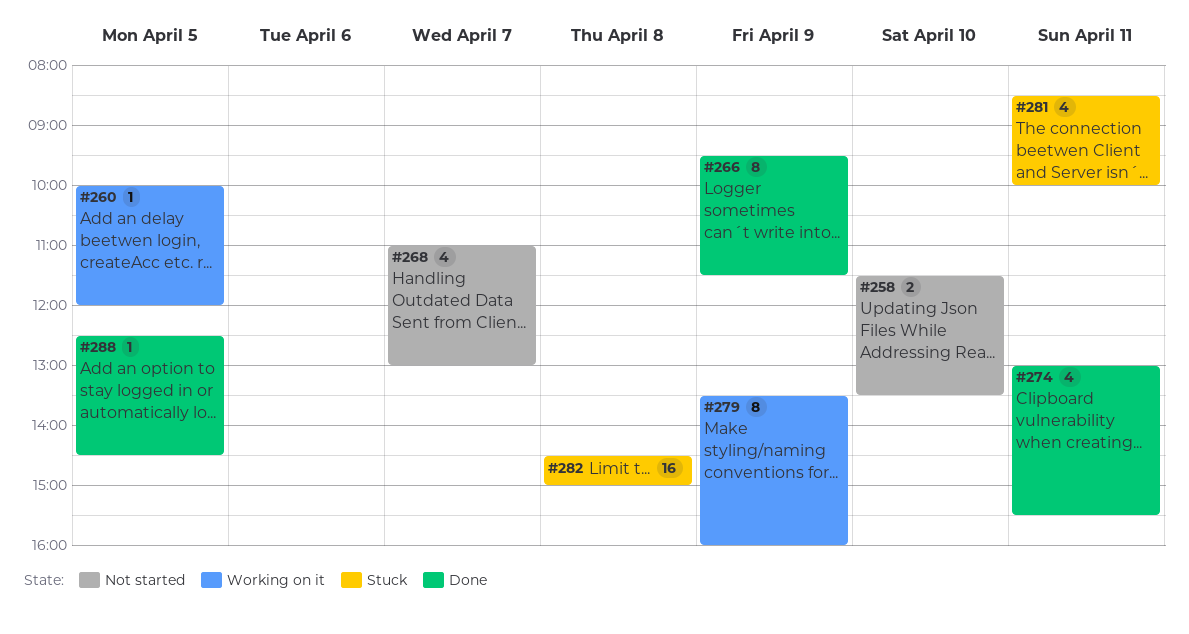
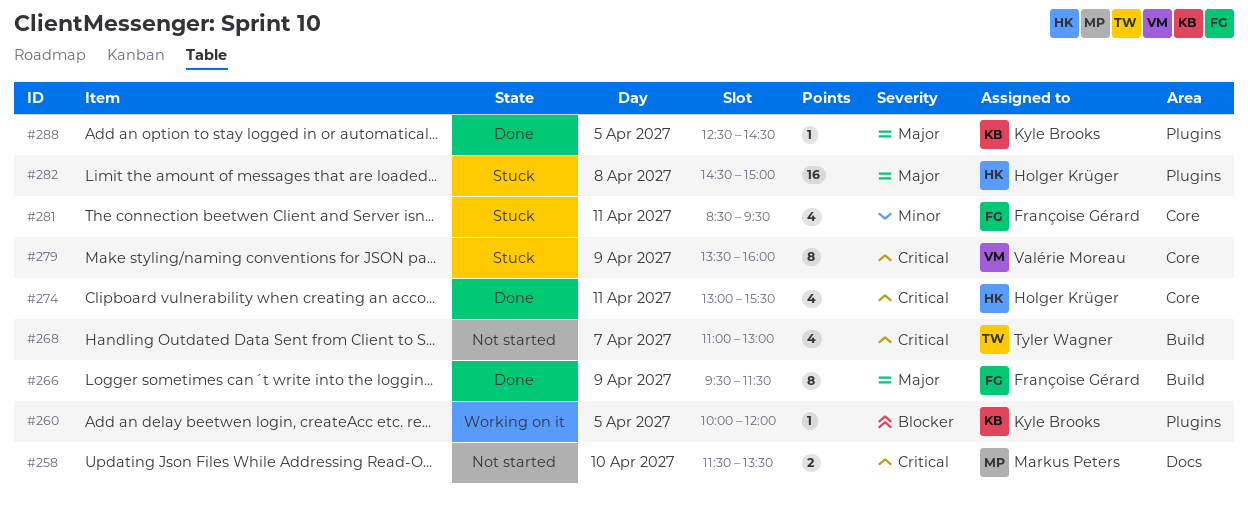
#279, status: Working on it -> Stuck
#281, ends: 10:00 -> 09:30

